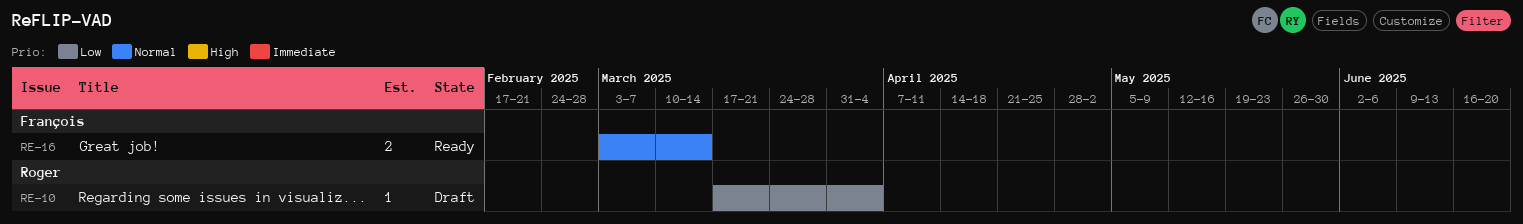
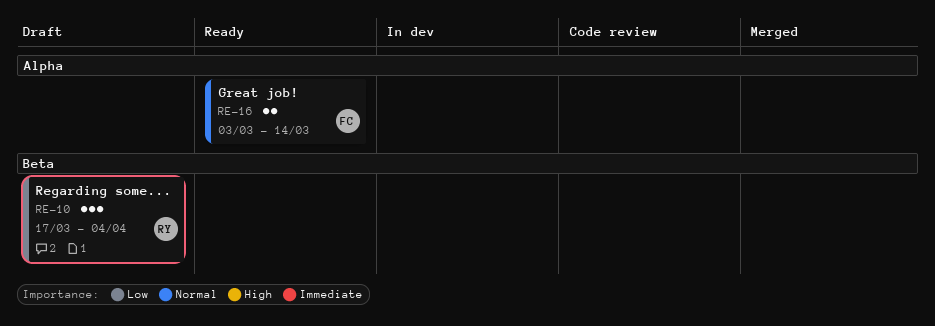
RE-10, estimate: 1 -> 3

